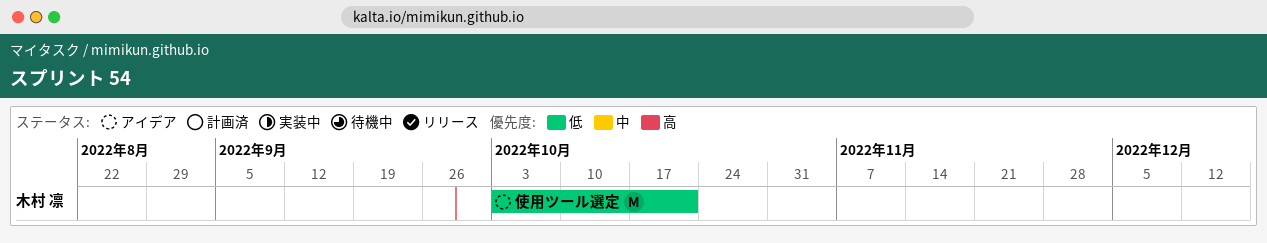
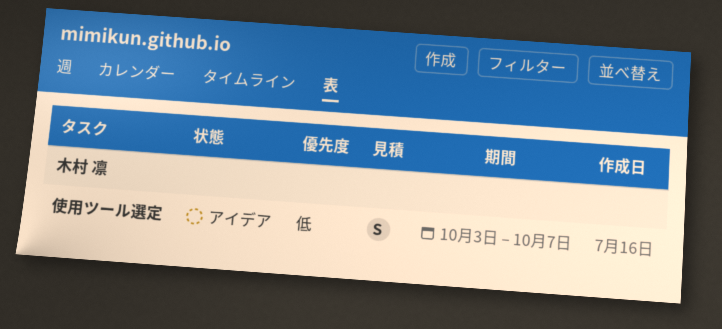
使用ツール選定, estimate: M -> S
使用ツール選定, due: Oct 21 -> Oct 7

